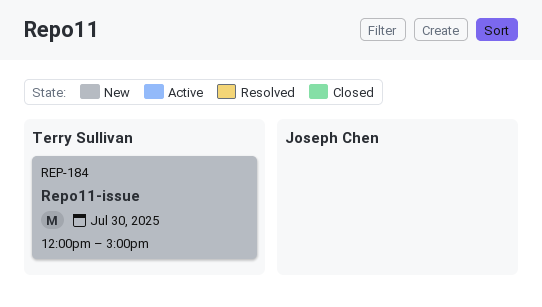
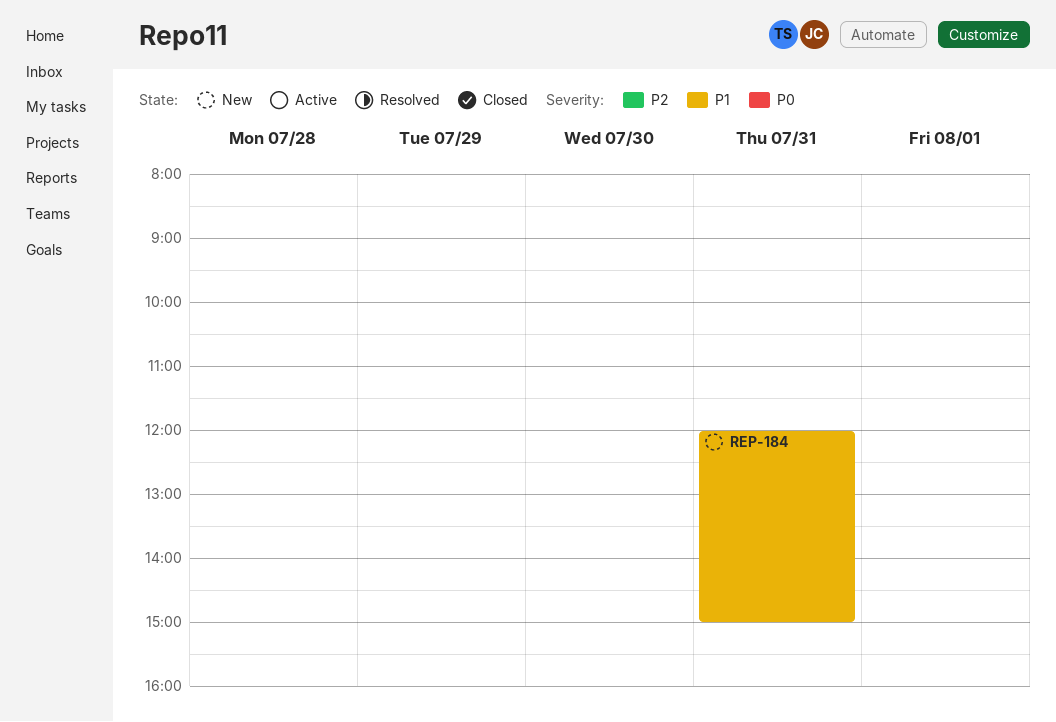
REP-184, day: Jul 30 -> Jul 31

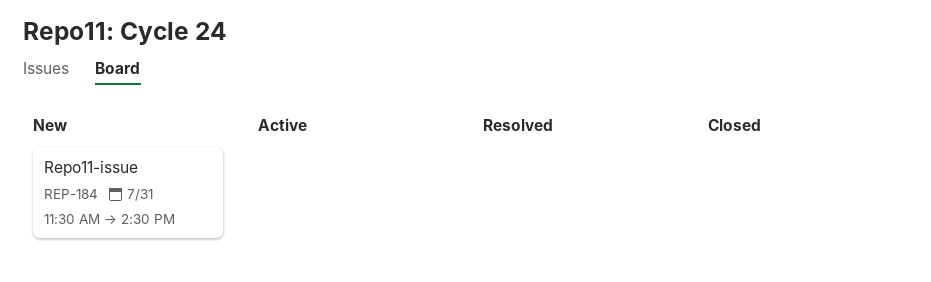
REP-184, begins: 12:00 -> 11:30
REP-184, ends: 15:00 -> 14:30

